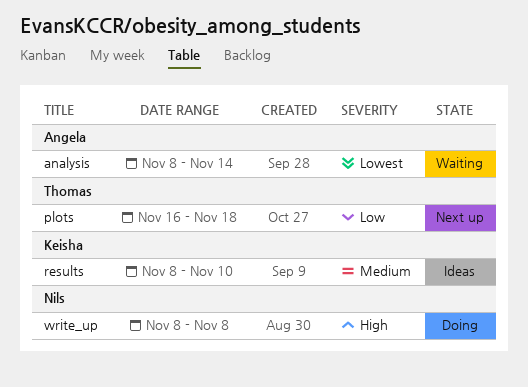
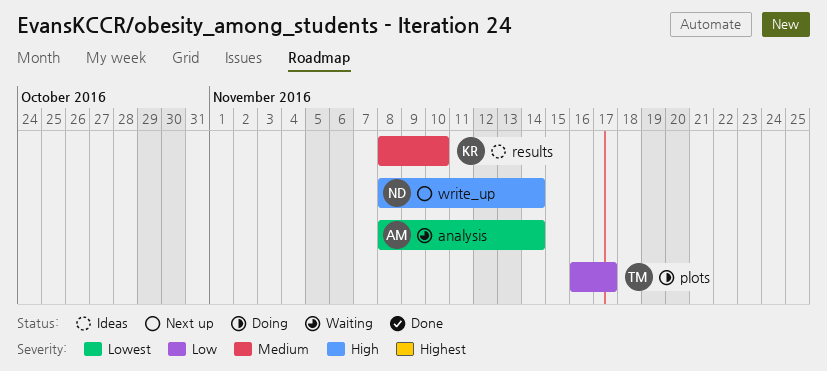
plots, status: Next up -> Doing
plots, due: Nov 18 -> Nov 17
write_up, status: Doing -> Next up
write_up, due: Nov 8 -> Nov 14

